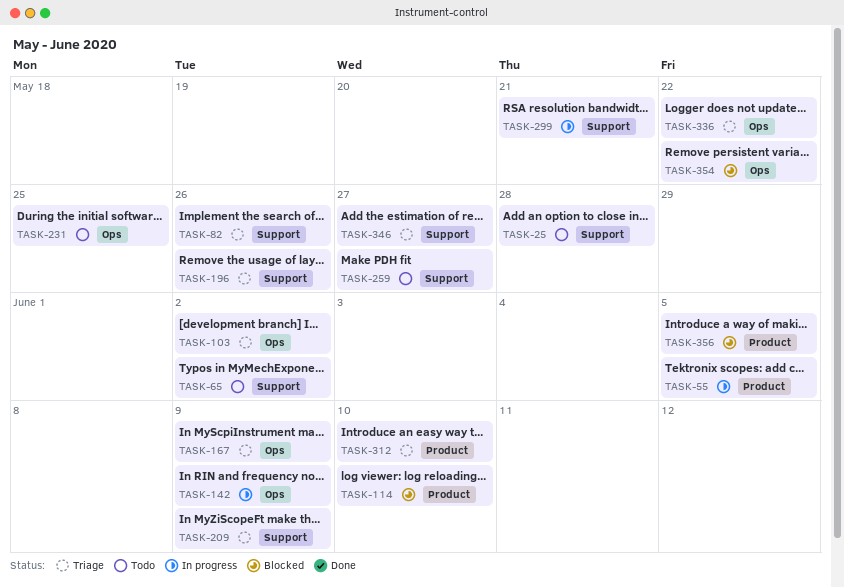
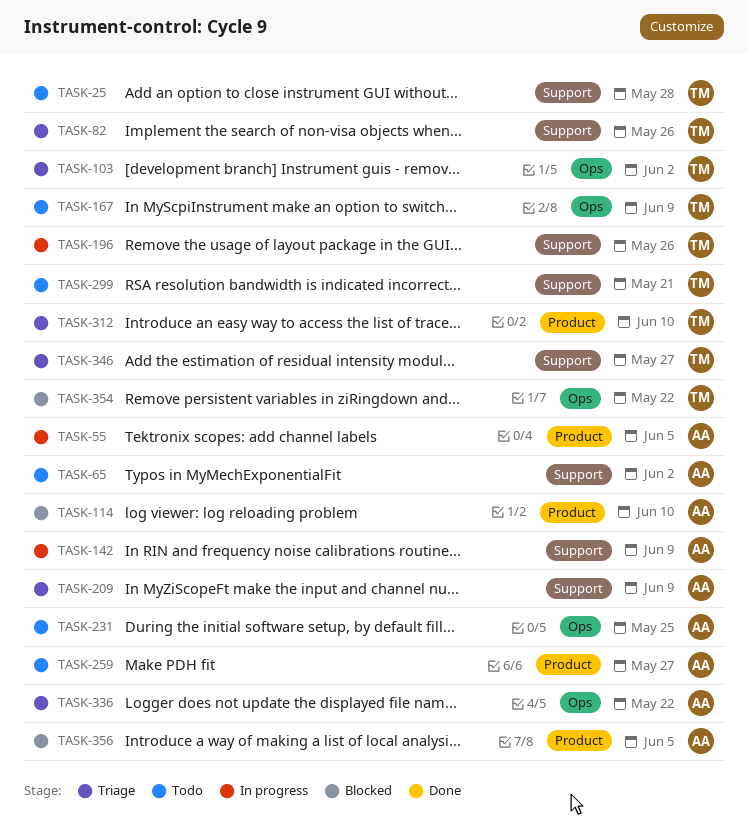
TASK-142, label: Ops -> Support
TASK-167, status: Triage -> Todo
TASK-196, status: Triage -> In progress
TASK-259, label: Support -> Product
TASK-299, status: In progress -> Todo

